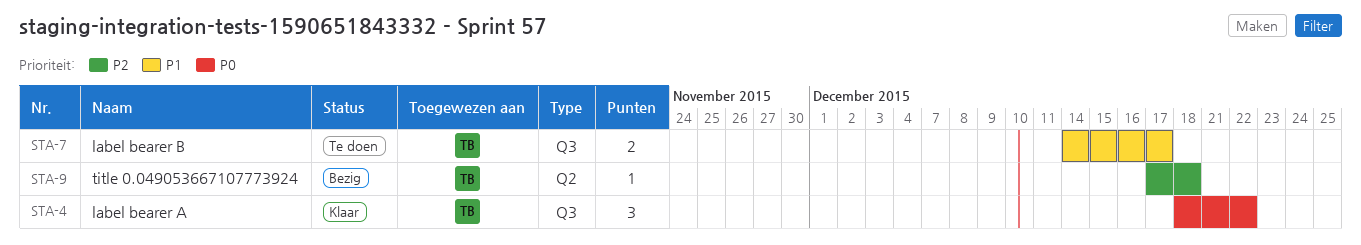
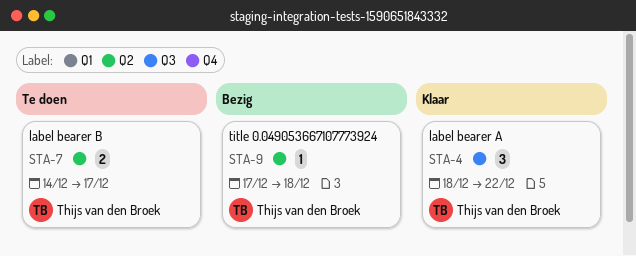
STA-7, label: Q3 -> Q2

